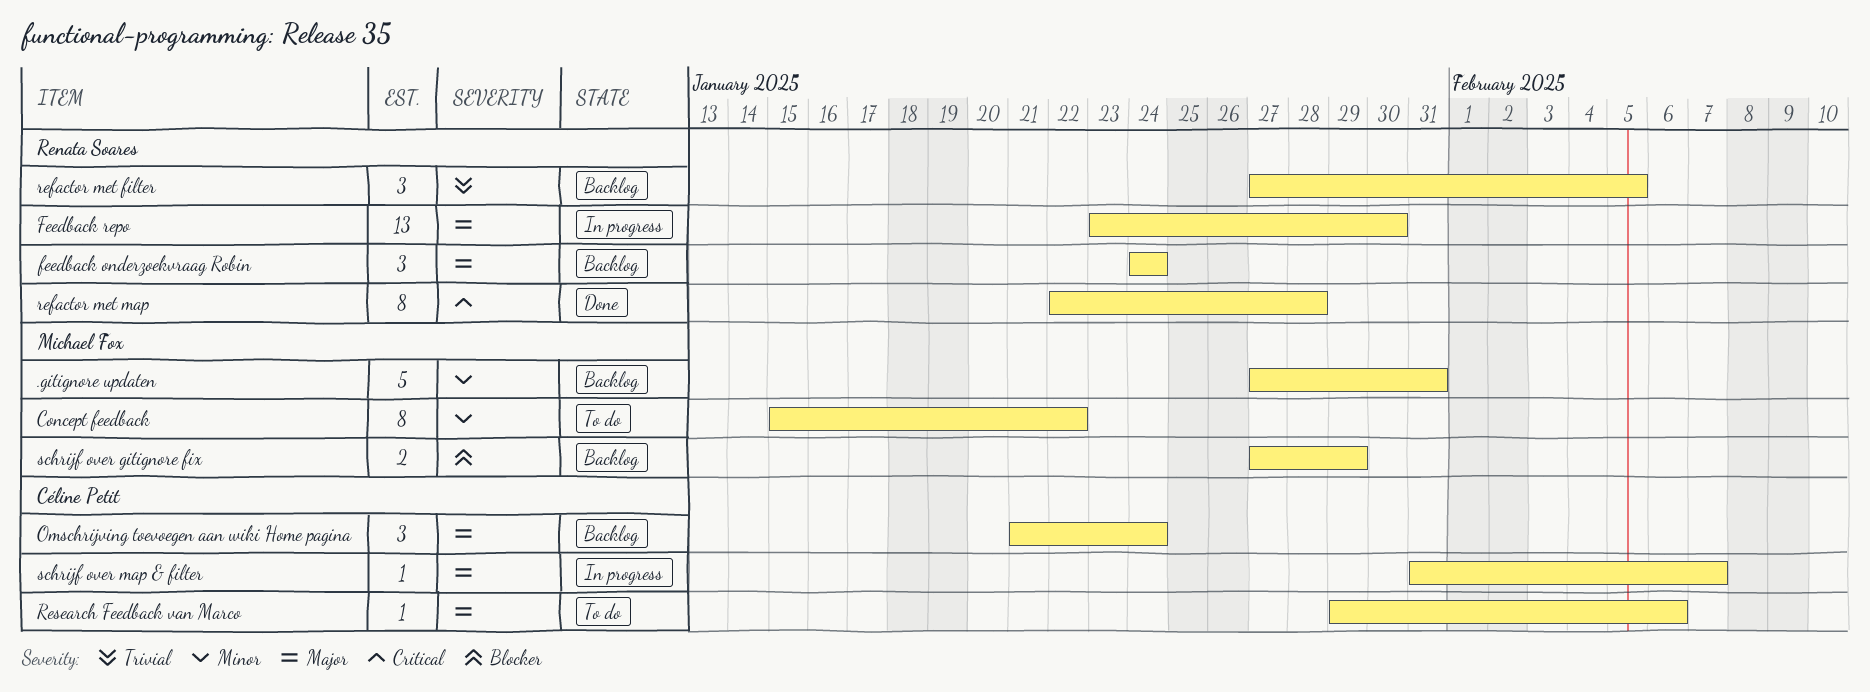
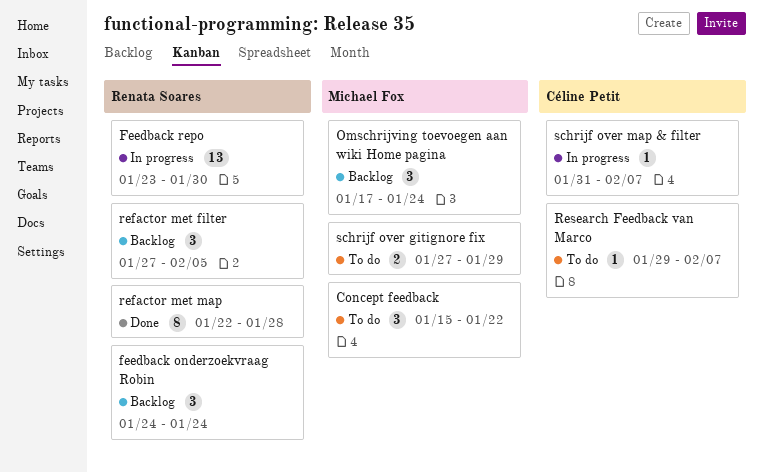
.gitignore updaten: present -> none
Concept feedback, estimate: 8 -> 3
Omschrijving toevoegen aan wiki Home pagina, owner: Céline Petit -> Michael Fox
Omschrijving toevoegen aan wiki Home pagina, start: Jan 21 -> Jan 17
Research Feedback van Marco, due: Feb 6 -> Feb 7
schrijf over gitignore fix, status: Backlog -> To do

